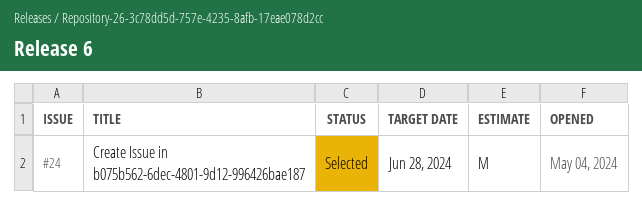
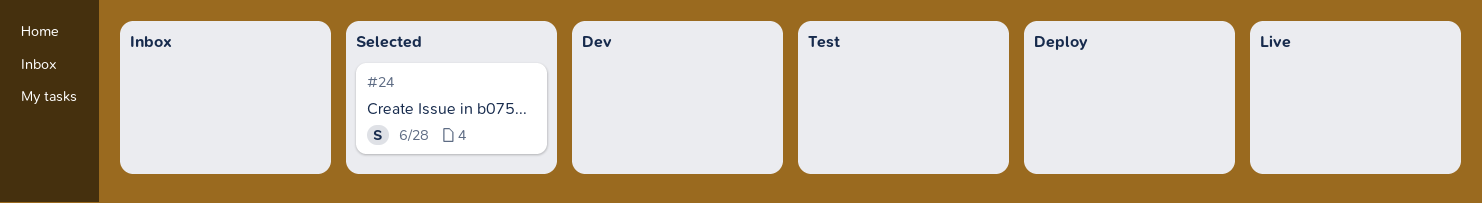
#24, estimate: M -> S

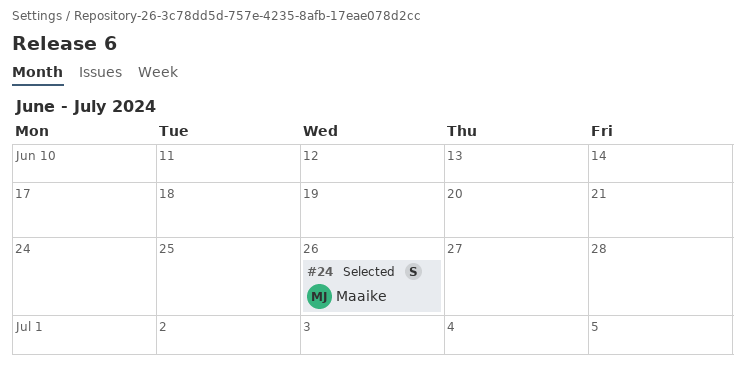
#24, due: Jun 28 -> Jun 26

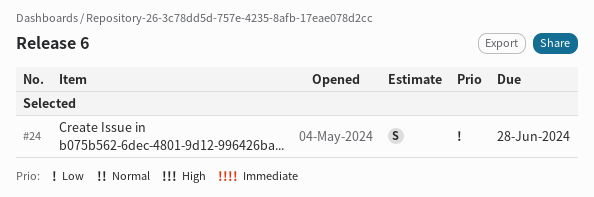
#24, due: Jun 26 -> Jun 28

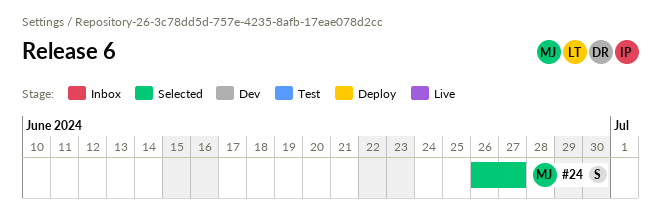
#24, due: Jun 28 -> Jun 27

